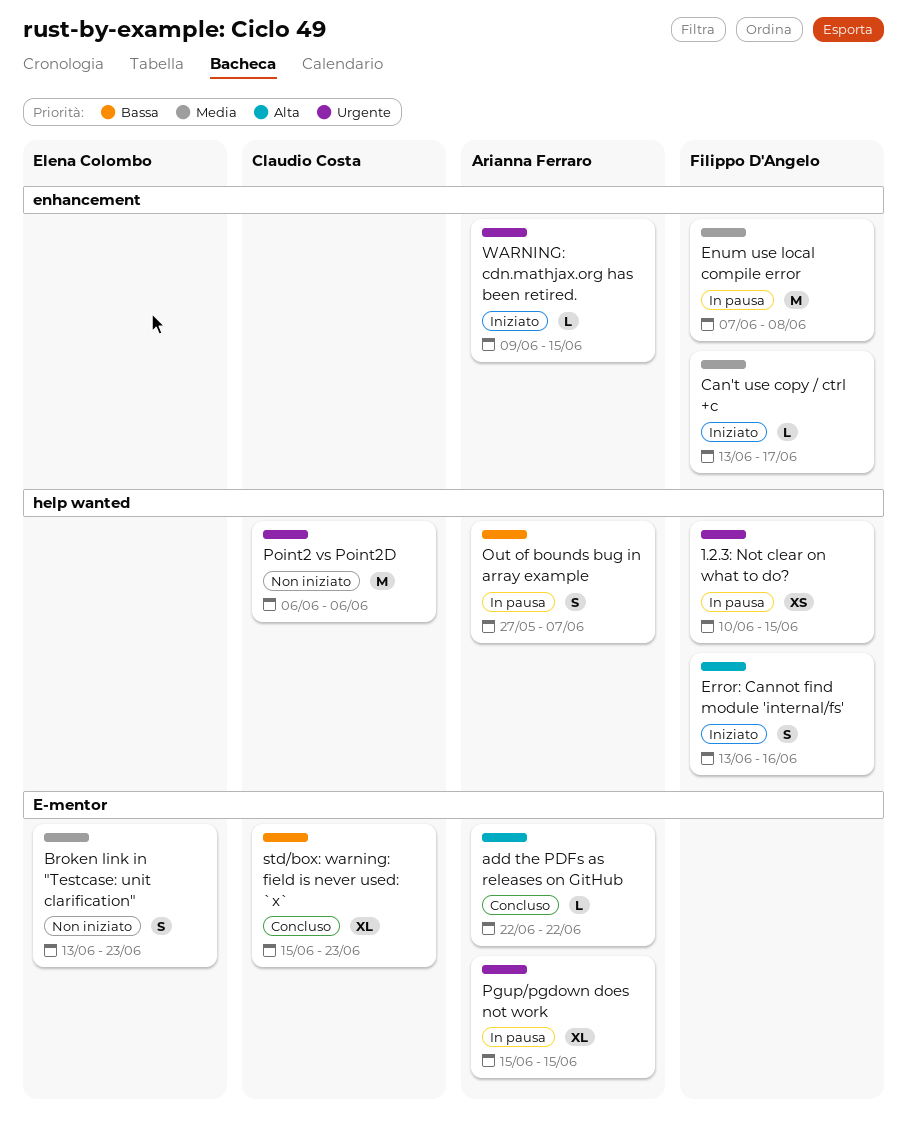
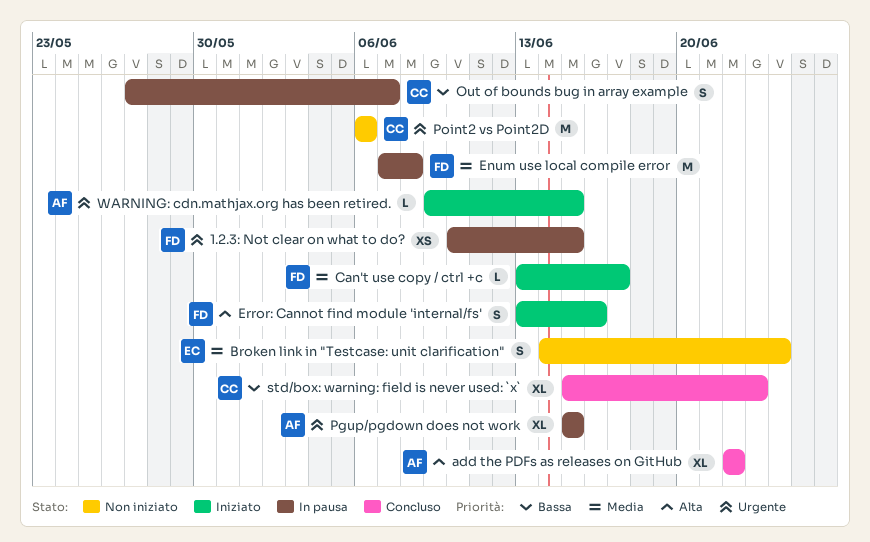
add the PDFs as releases on GitHub, estimate: L -> XL
Broken link in "Testcase: unit clarification", start: Jun 13 -> Jun 14
Broken link in "Testcase: unit clarification", due: Jun 23 -> Jun 24
Out of bounds bug in array example, owner: Arianna Ferraro -> Claudio Costa

